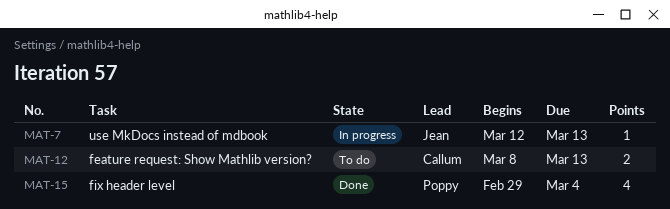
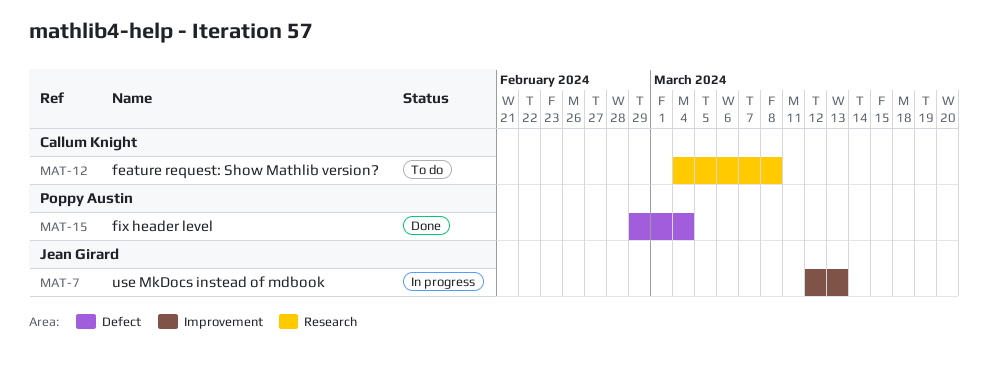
MAT-12, start: Mar 8 -> Mar 4
MAT-12, due: Mar 13 -> Mar 8

